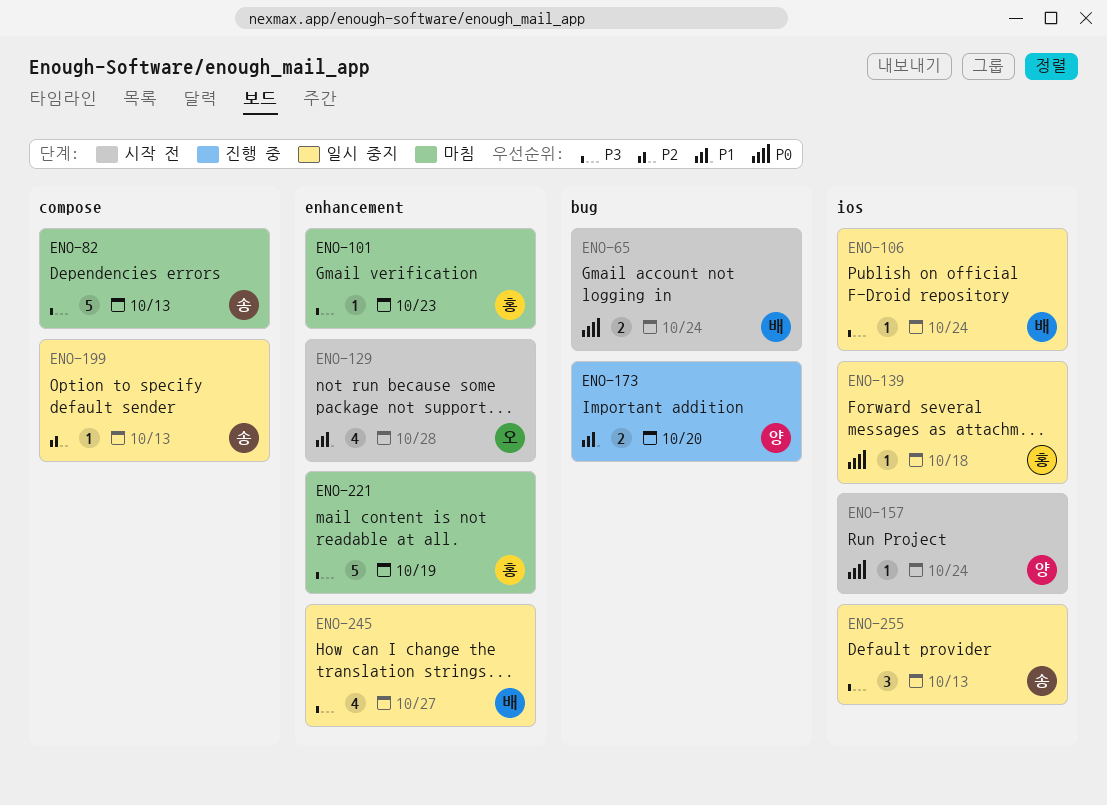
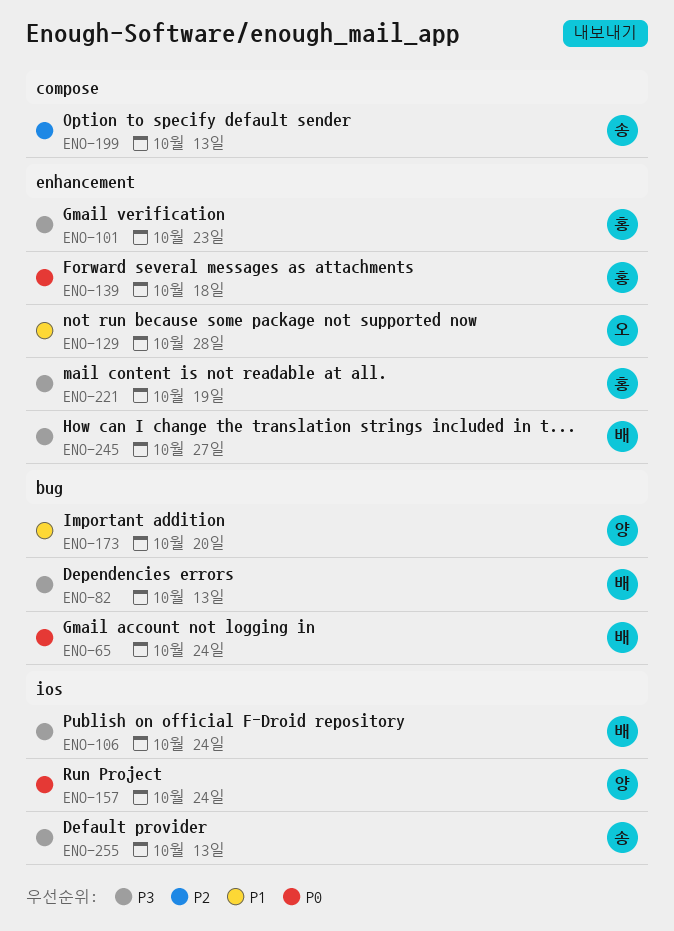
ENO-82, owner: 송 -> 배
ENO-82, label: compose -> bug
ENO-139, label: ios -> enhancement

